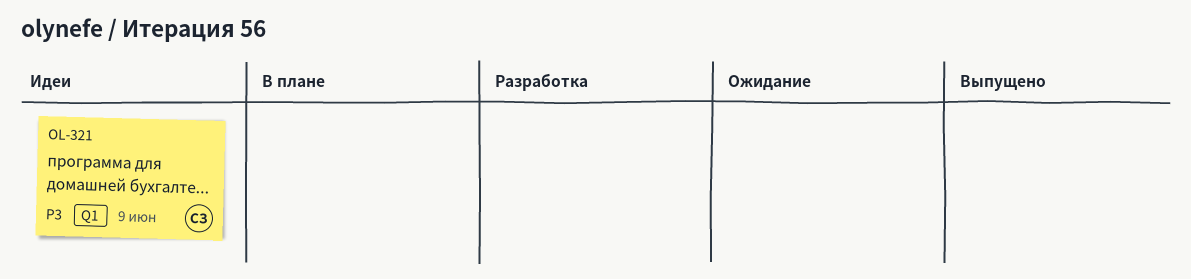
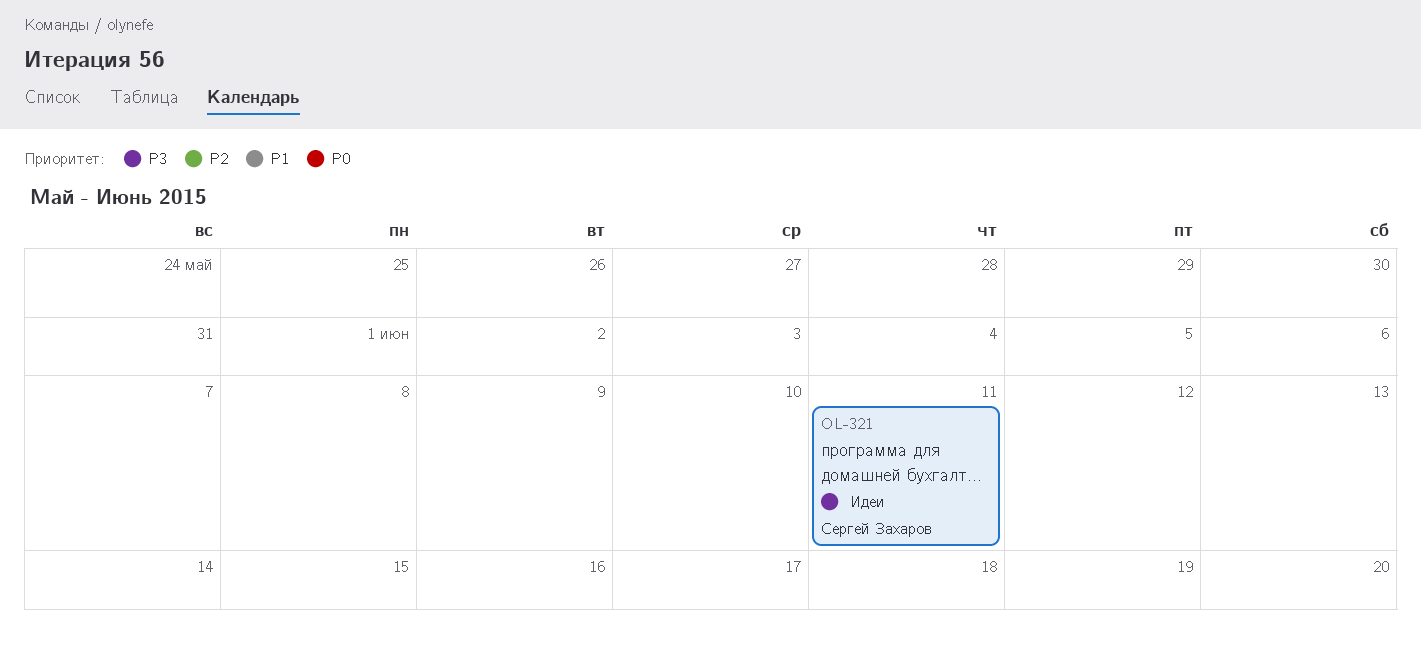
OL-321, due: Jun 9 -> Jun 11

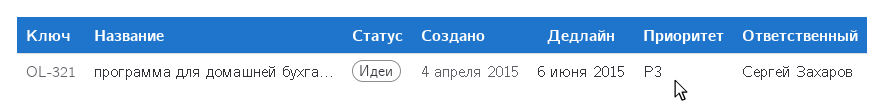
OL-321, due: Jun 11 -> Jun 6

